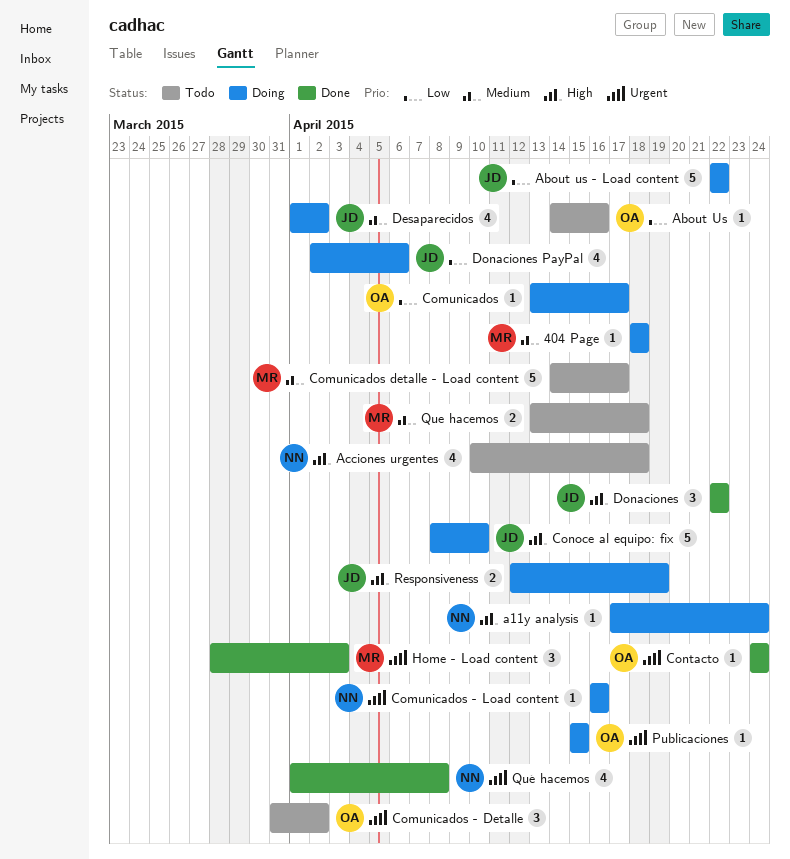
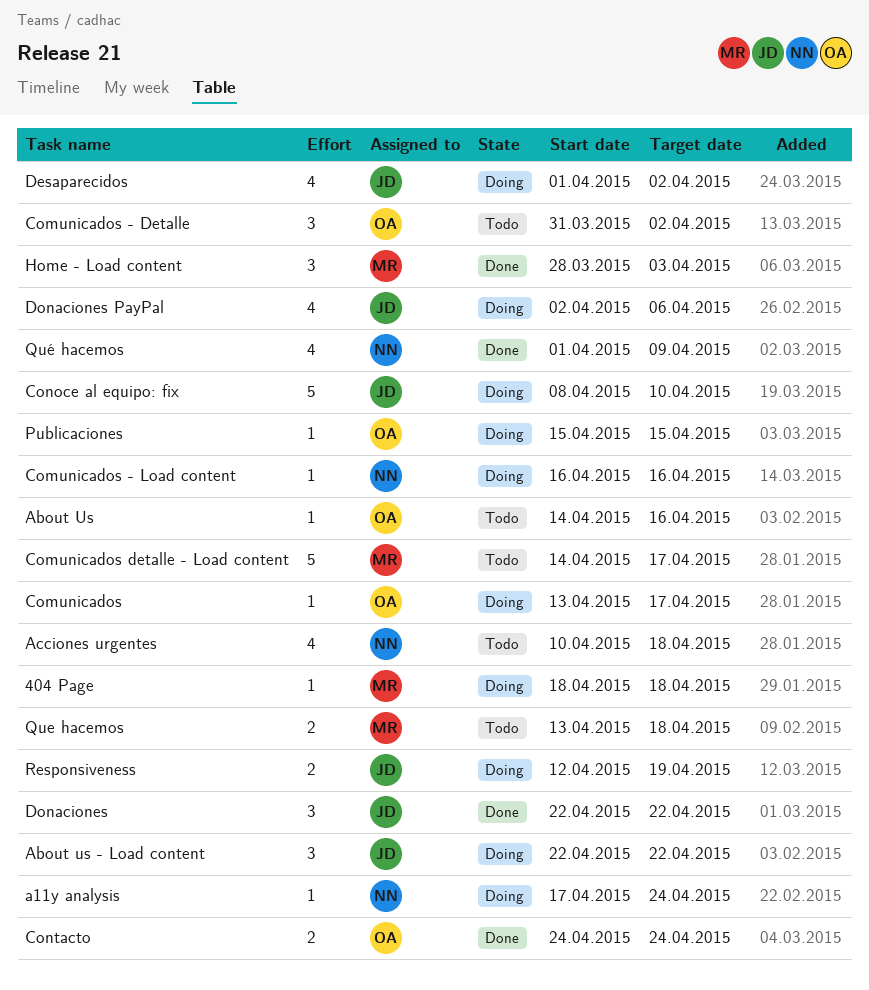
About us - Load content, estimate: 5 -> 3
Contacto, estimate: 1 -> 2
Qué hacemos, due: Apr 8 -> Apr 9

